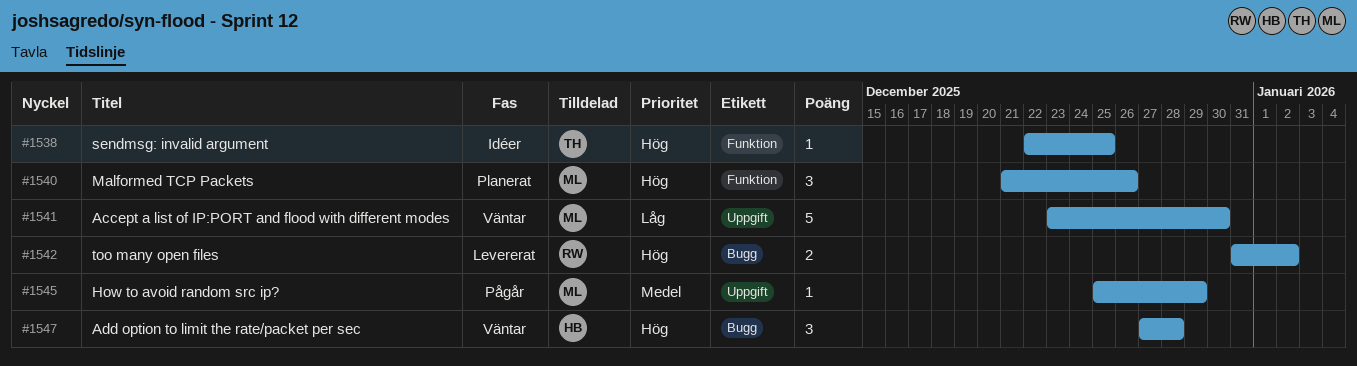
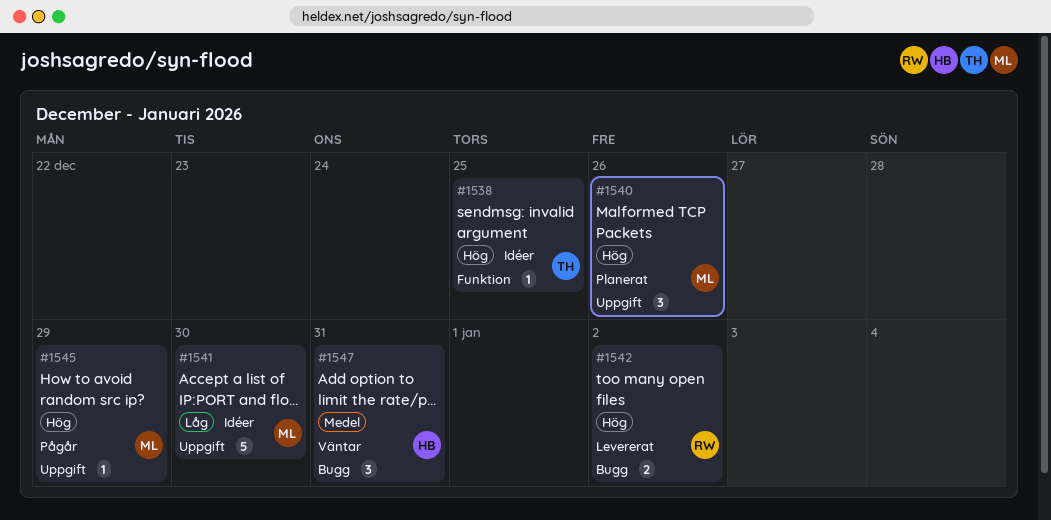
#1540, label: Funktion -> Uppgift
#1541, status: Väntar -> Idéer
#1545, priority: Medel -> Hög
#1547, priority: Hög -> Medel
#1547, due: Dec 28 -> Dec 31

